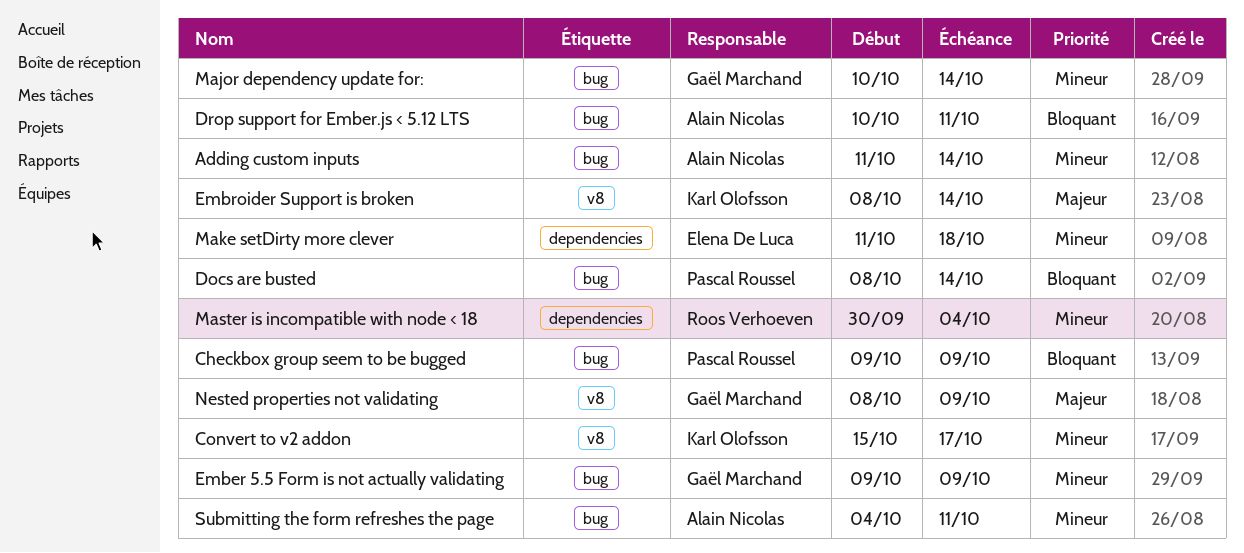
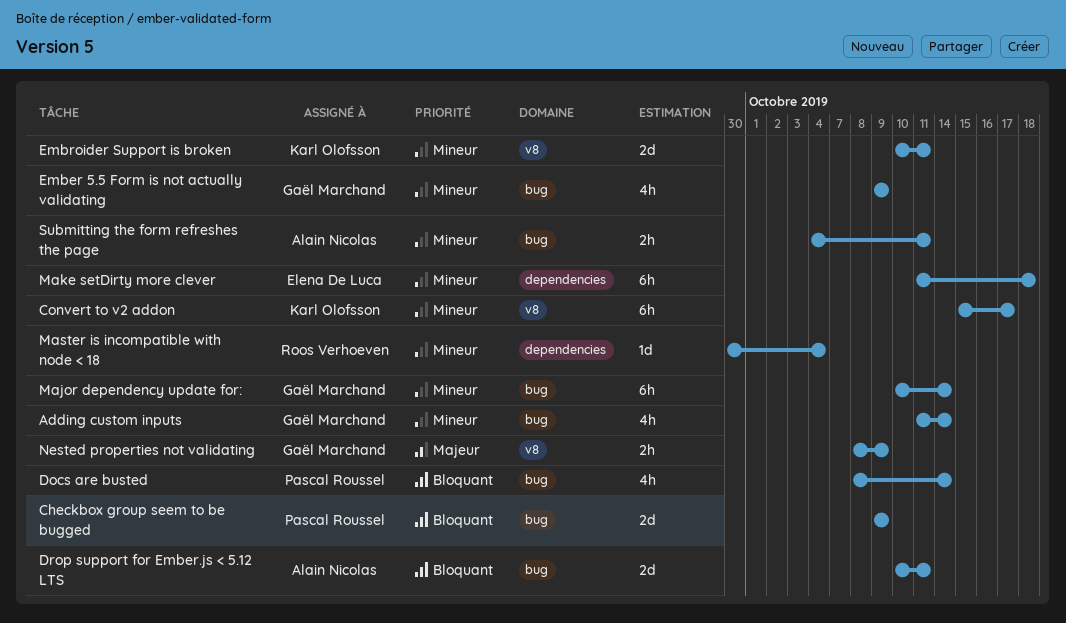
Adding custom inputs, owner: Alain Nicolas -> Gaël Marchand
Embroider Support is broken, priority: Majeur -> Mineur
Embroider Support is broken, start: Oct 8 -> Oct 10
Embroider Support is broken, due: Oct 14 -> Oct 11

